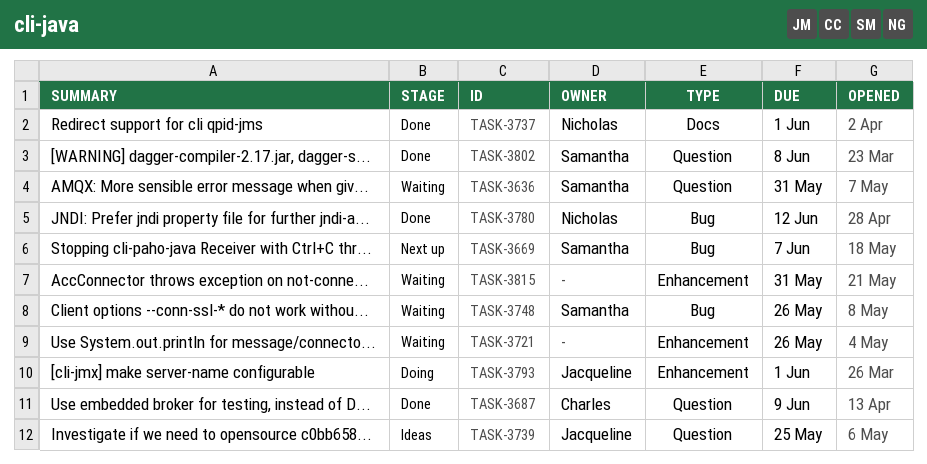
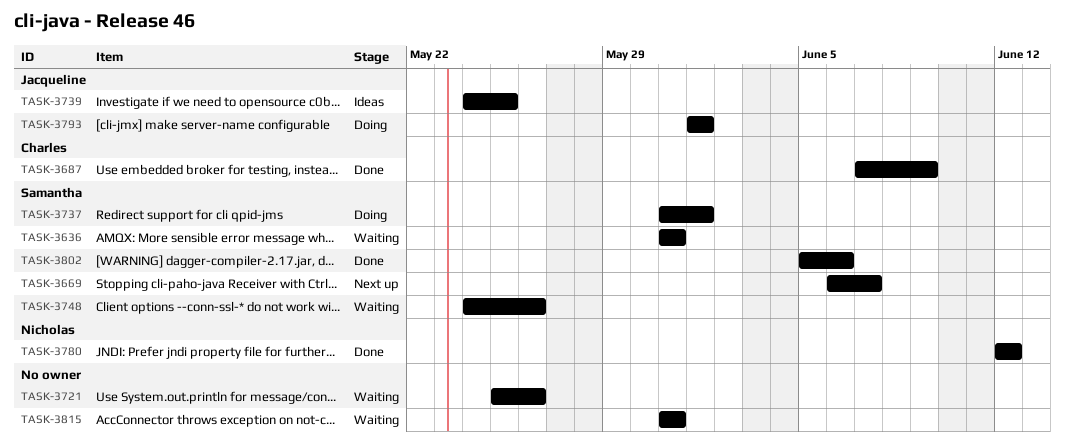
TASK-3737, status: Done -> Doing
TASK-3737, owner: Nicholas -> Samantha
TASK-3802, due: Jun 8 -> Jun 6

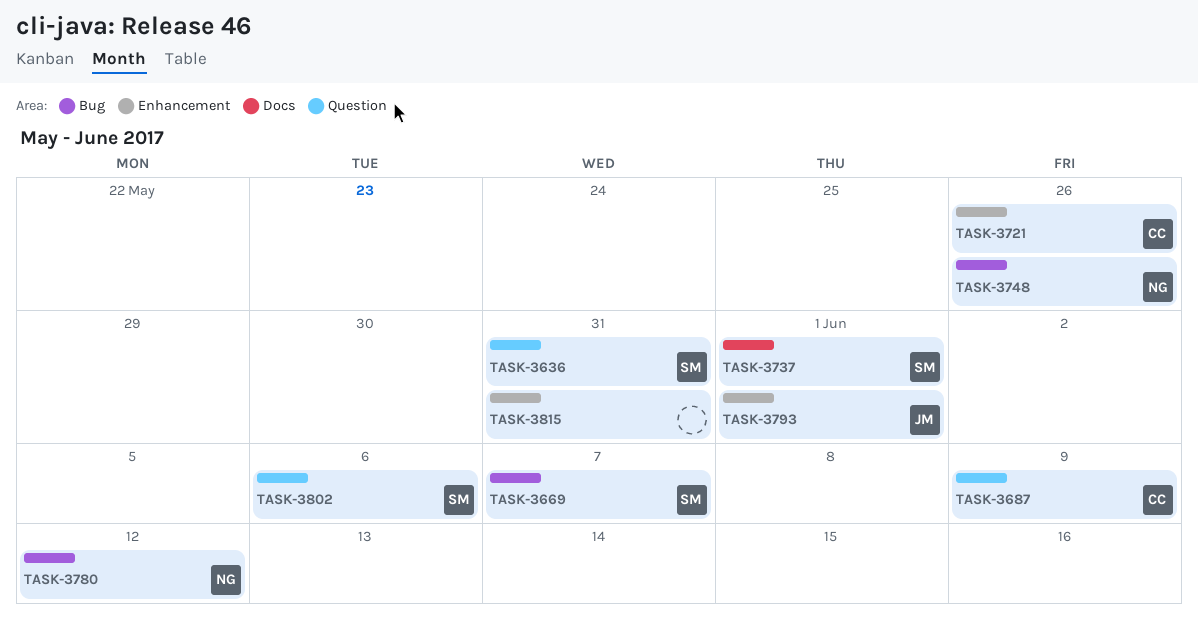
TASK-3721, owner: none -> Charles
TASK-3739: present -> none
TASK-3748, owner: Samantha -> Nicholas

